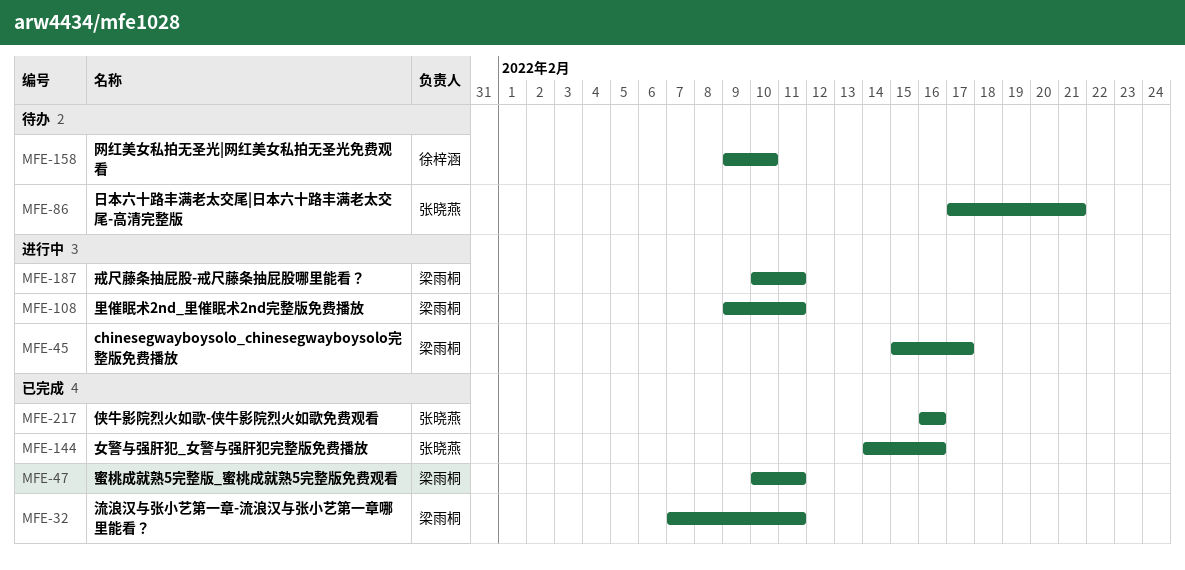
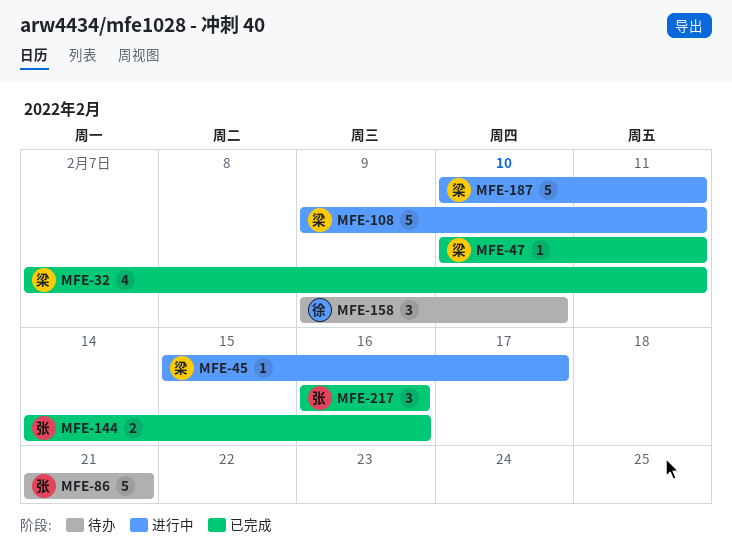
MFE-86, start: Feb 17 -> Feb 21

